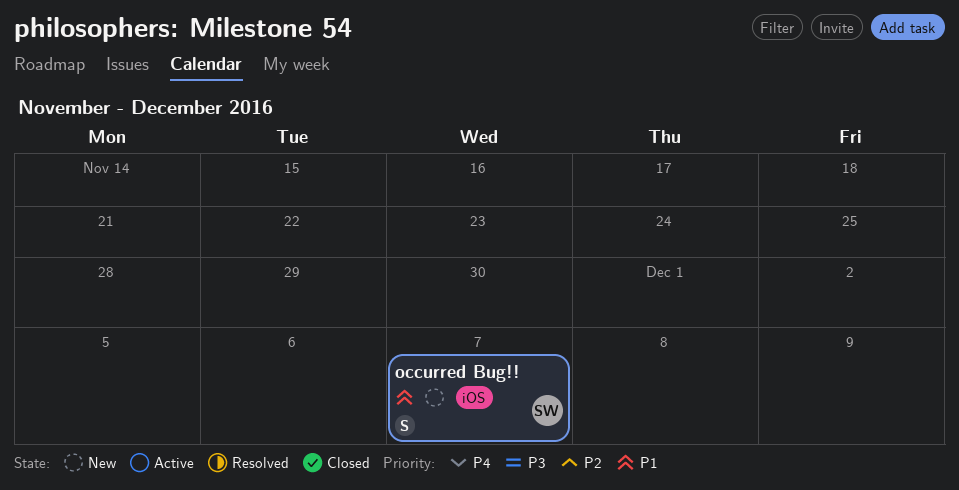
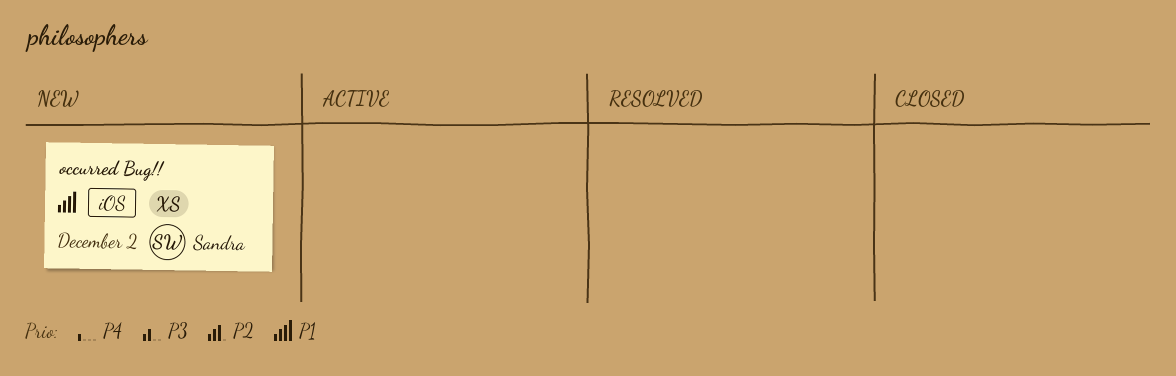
occurred Bug!!, estimate: S -> XS
occurred Bug!!, due: Dec 7 -> Dec 2

